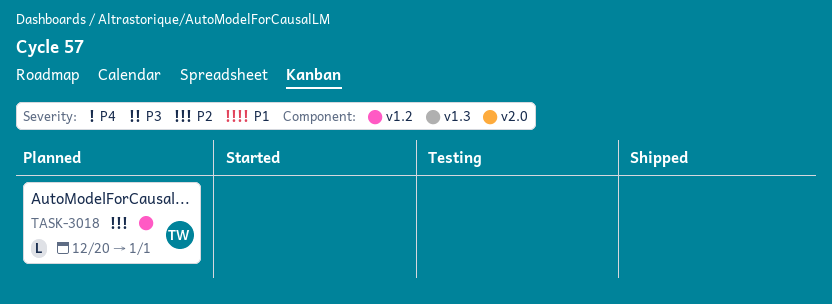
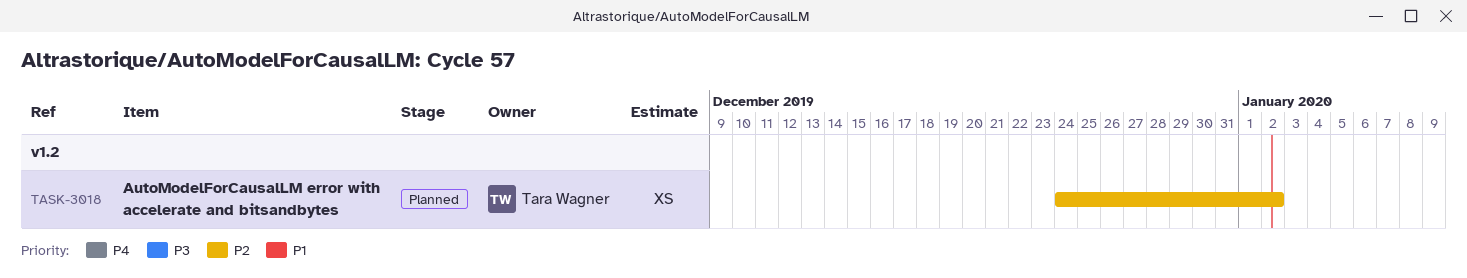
TASK-3018, estimate: L -> XS
TASK-3018, start: Dec 20 -> Dec 24
TASK-3018, due: Jan 1 -> Jan 2

